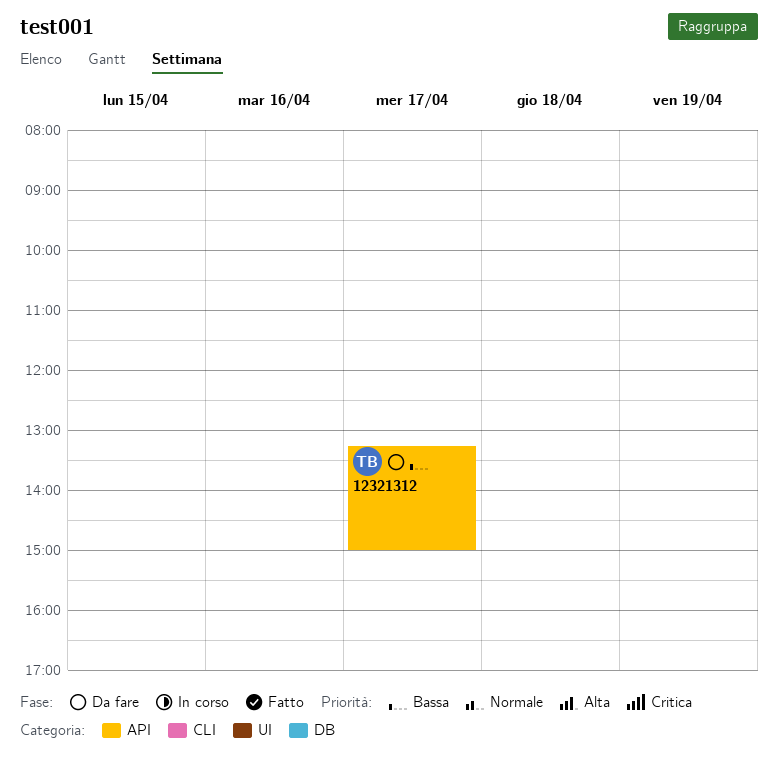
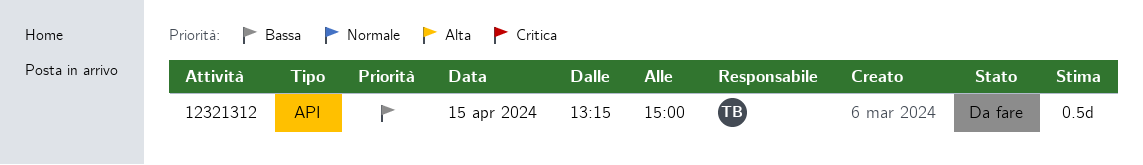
12321312, day: Apr 17 -> Apr 15

